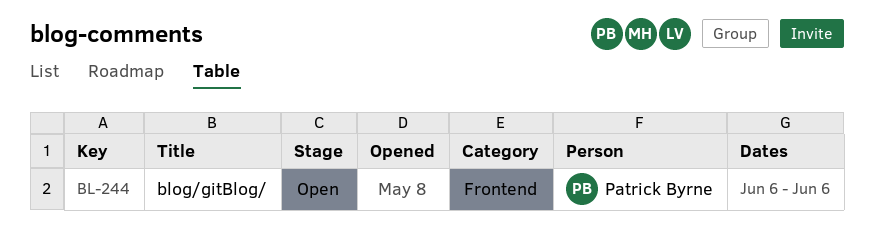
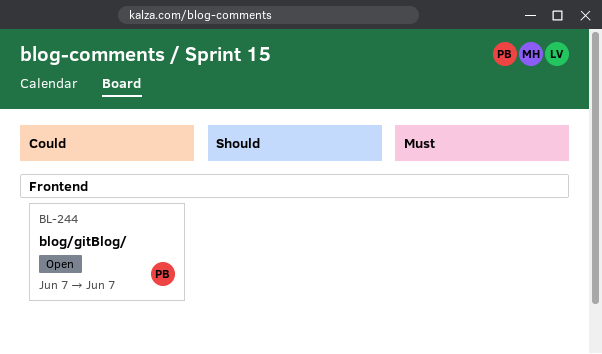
BL-244, start: Jun 6 -> Jun 7
BL-244, due: Jun 6 -> Jun 7

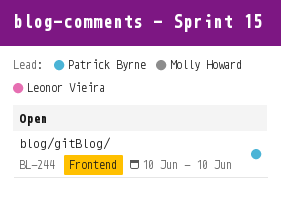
BL-244, start: Jun 7 -> Jun 10
BL-244, due: Jun 7 -> Jun 10

